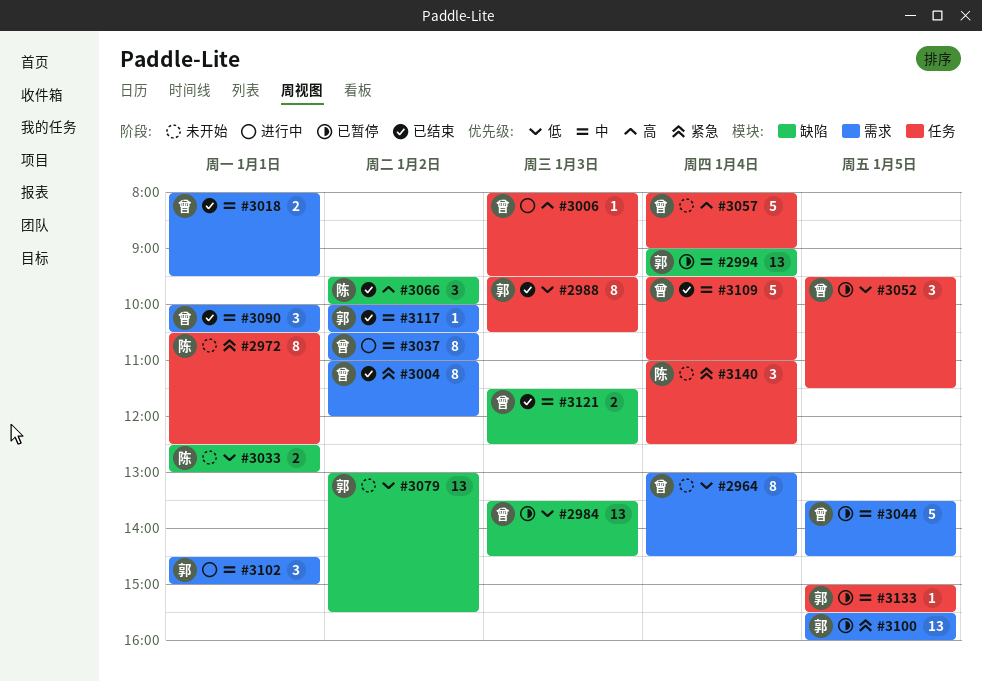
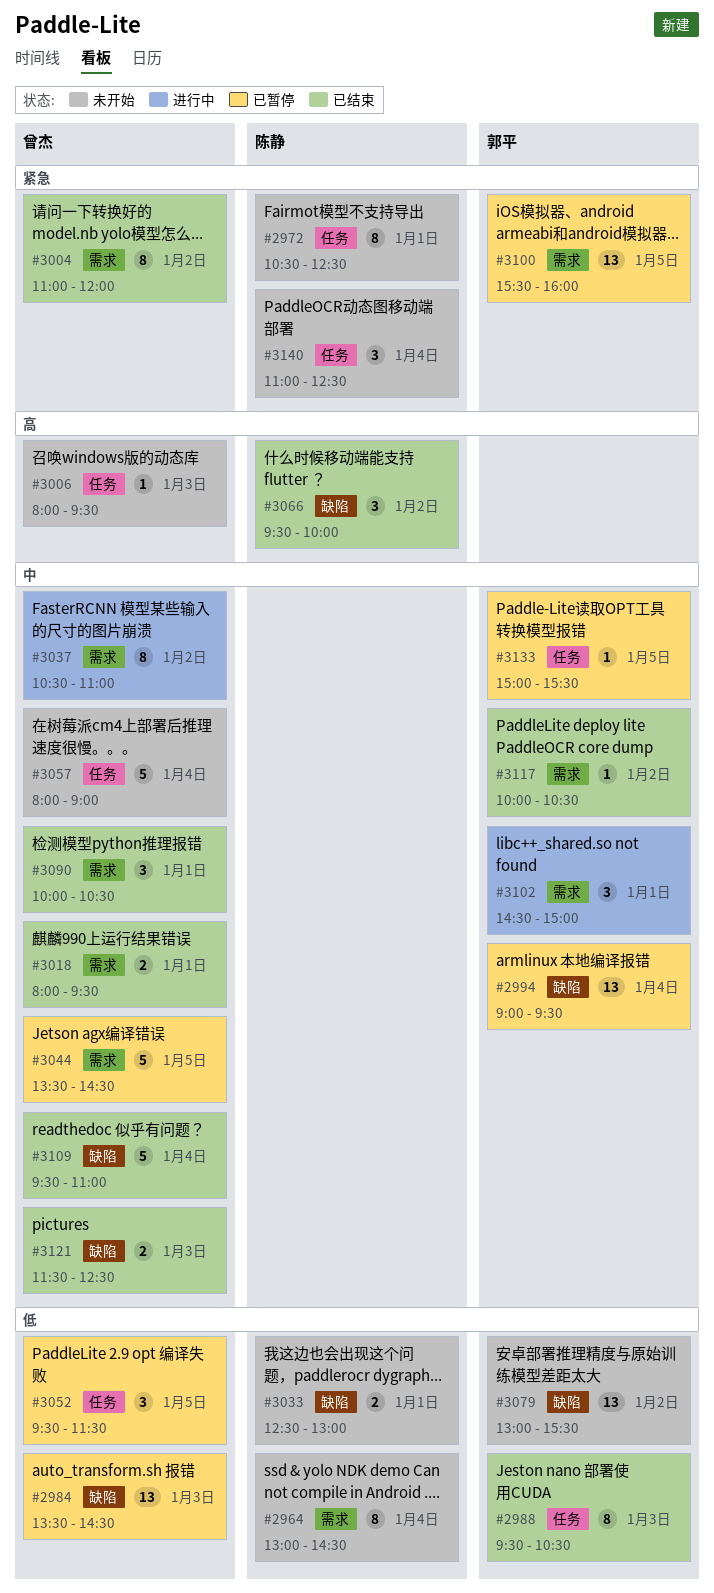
#2964, owner: 曾杰 -> 陈静
#3006, status: 进行中 -> 未开始
#3057, priority: 高 -> 中
#3109, label: 任务 -> 缺陷

